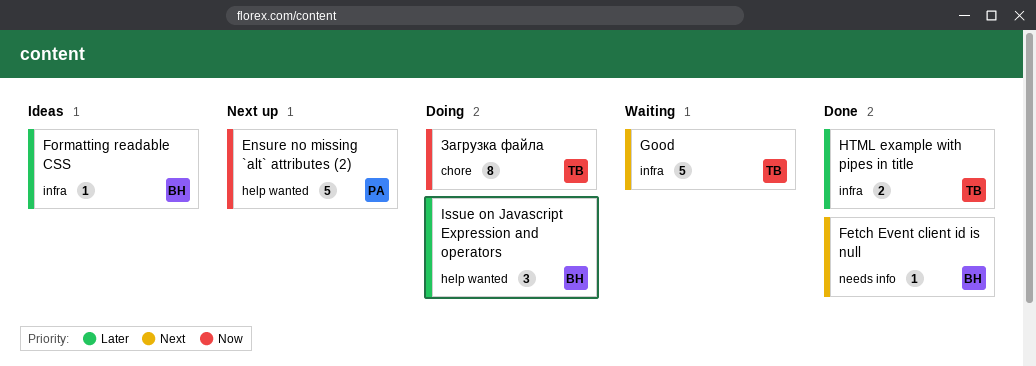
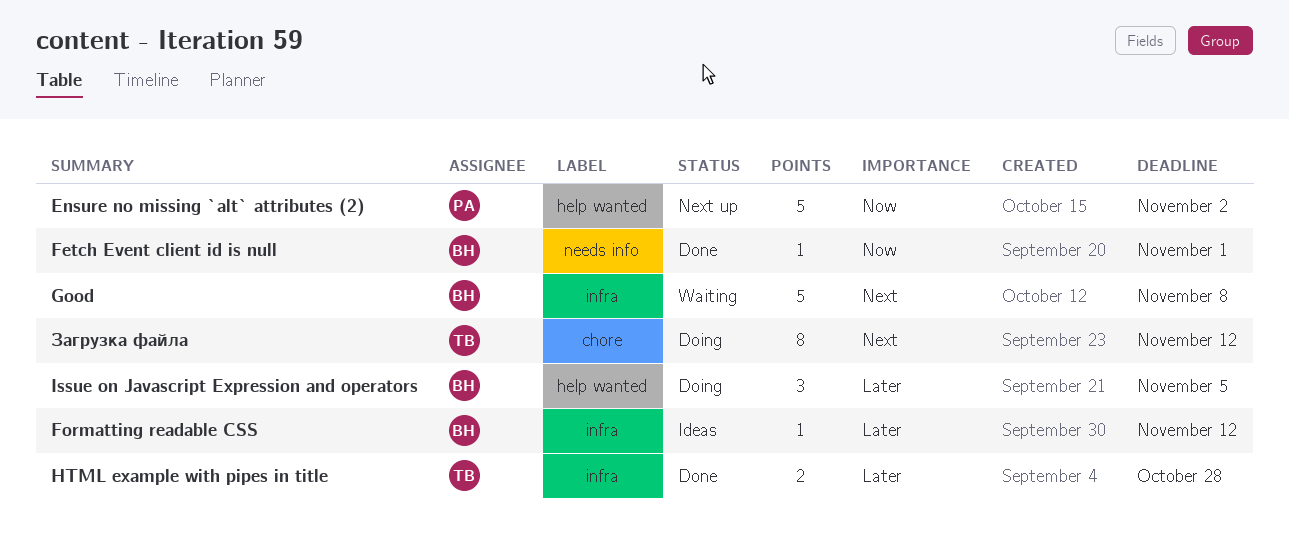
Fetch Event client id is null, priority: Next -> Now
Good, owner: TB -> BH
Загрузка файла, priority: Now -> Next

